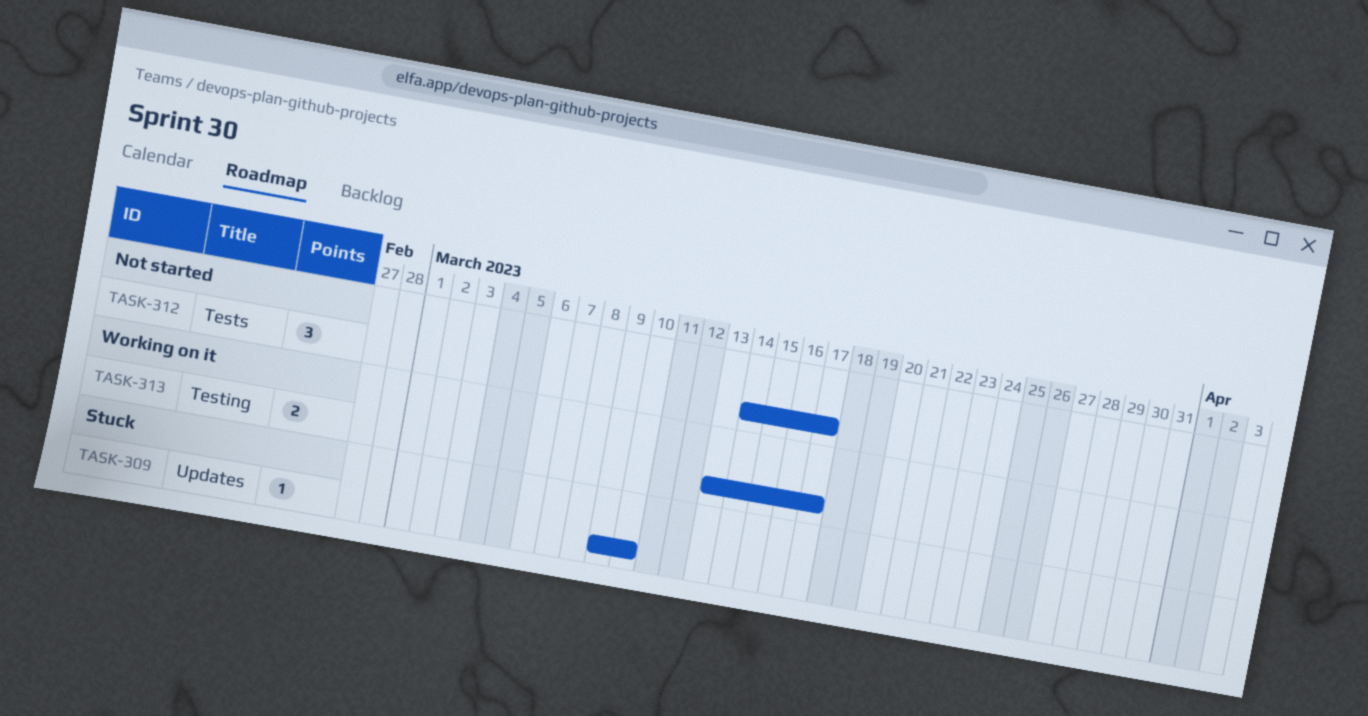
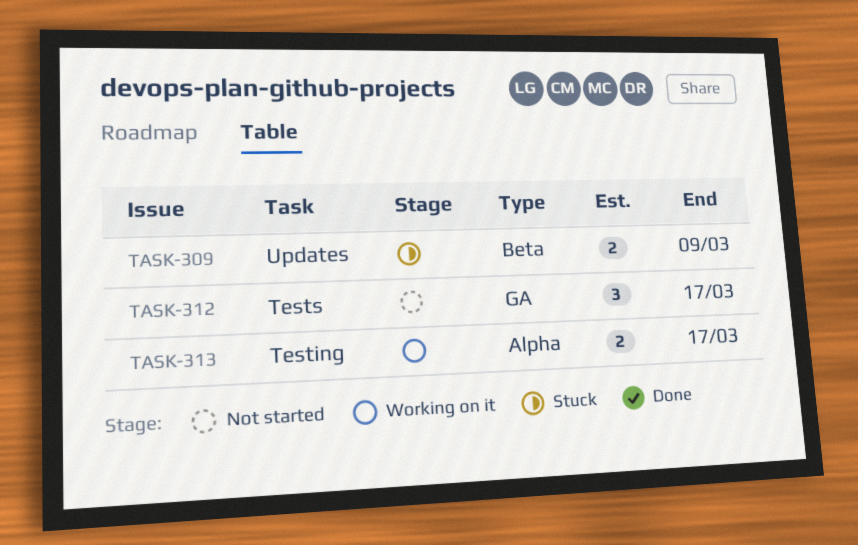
TASK-309, estimate: 1 -> 2
TASK-309, due: Mar 10 -> Mar 9

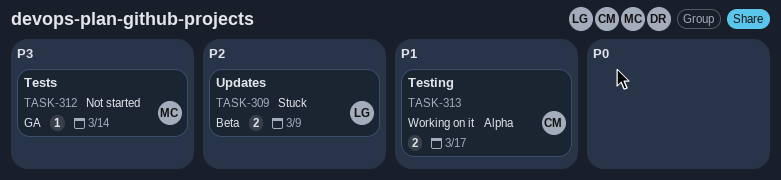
TASK-312, estimate: 3 -> 1
TASK-312, due: Mar 17 -> Mar 14

